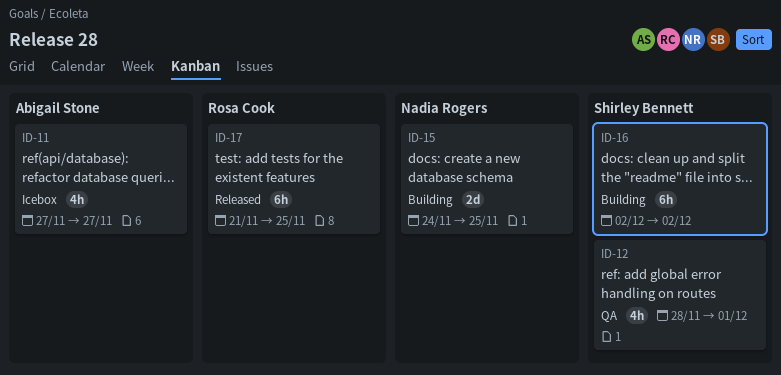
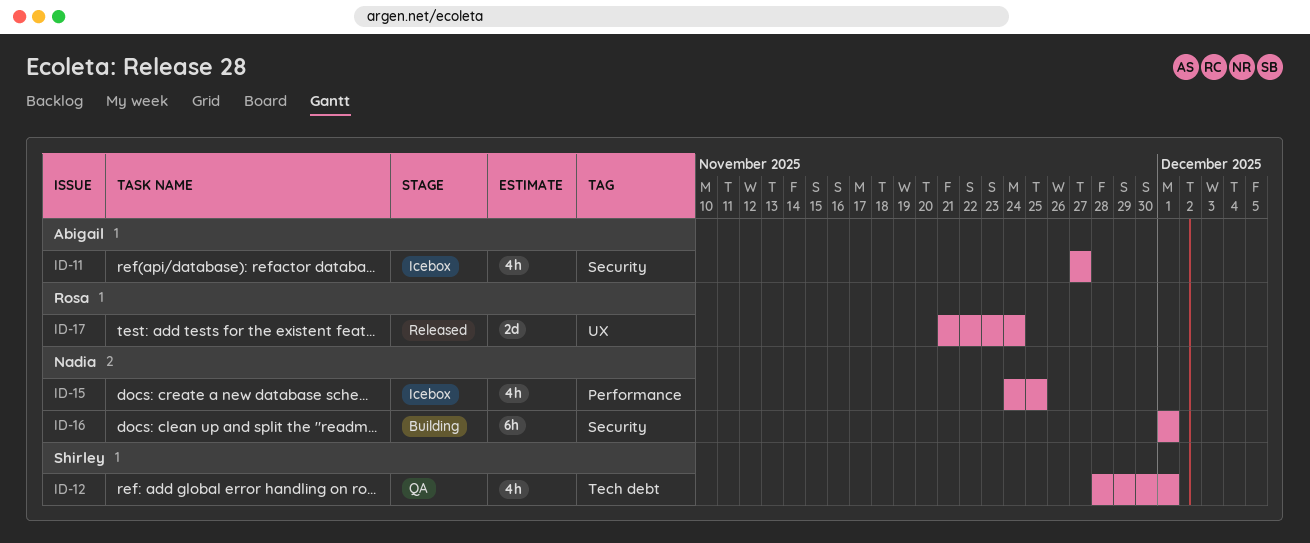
ID-15, status: Building -> Icebox
ID-15, estimate: 2d -> 4h
ID-16, owner: Shirley Bennett -> Nadia Rogers
ID-16, start: Dec 2 -> Dec 1
ID-16, due: Dec 2 -> Dec 1
ID-17, estimate: 6h -> 2d
ID-17, due: Nov 25 -> Nov 24

